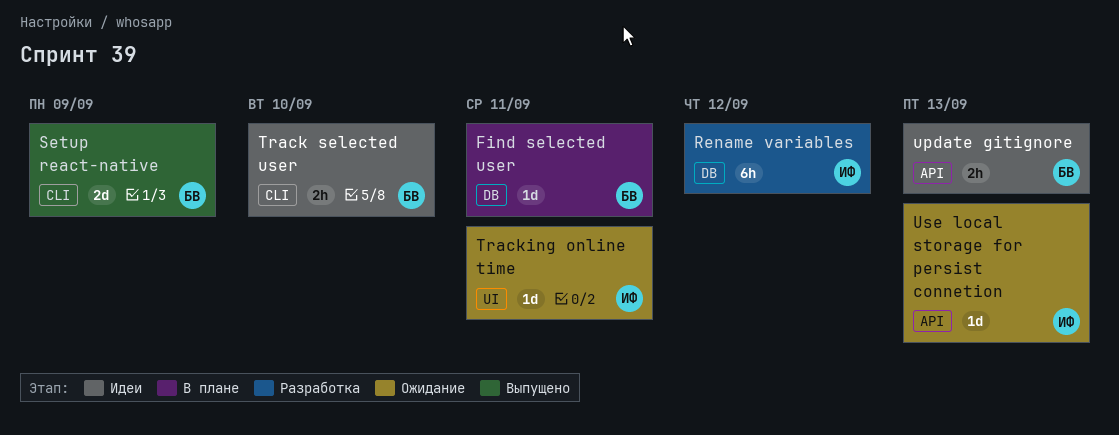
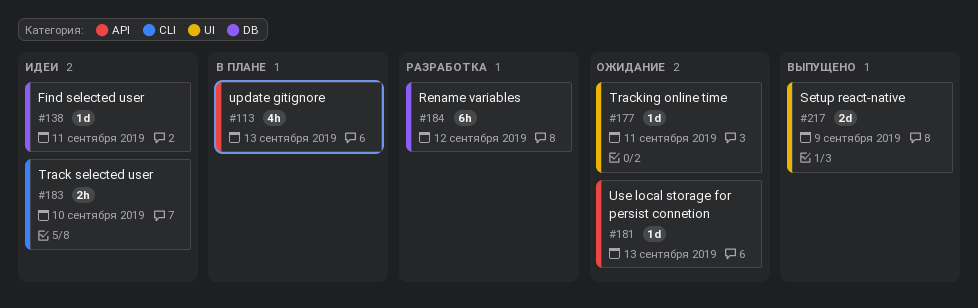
Find selected user, status: В плане -> Идеи
Setup react-native, label: CLI -> UI
update gitignore, status: Идеи -> В плане
update gitignore, estimate: 2h -> 4h

